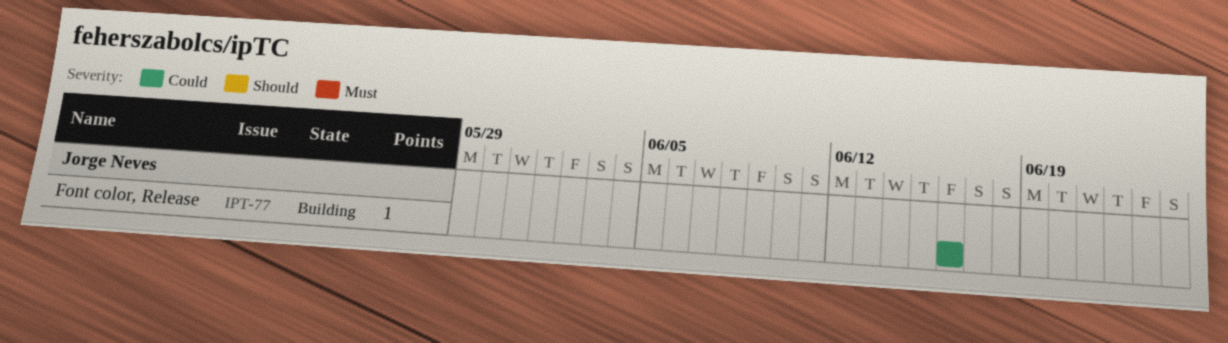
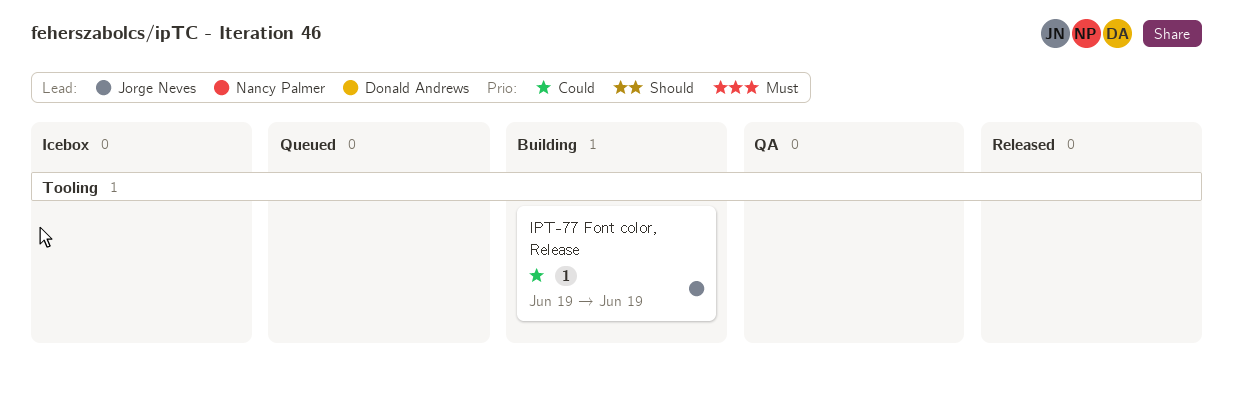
IPT-77, start: Jun 16 -> Jun 19
IPT-77, due: Jun 16 -> Jun 19

